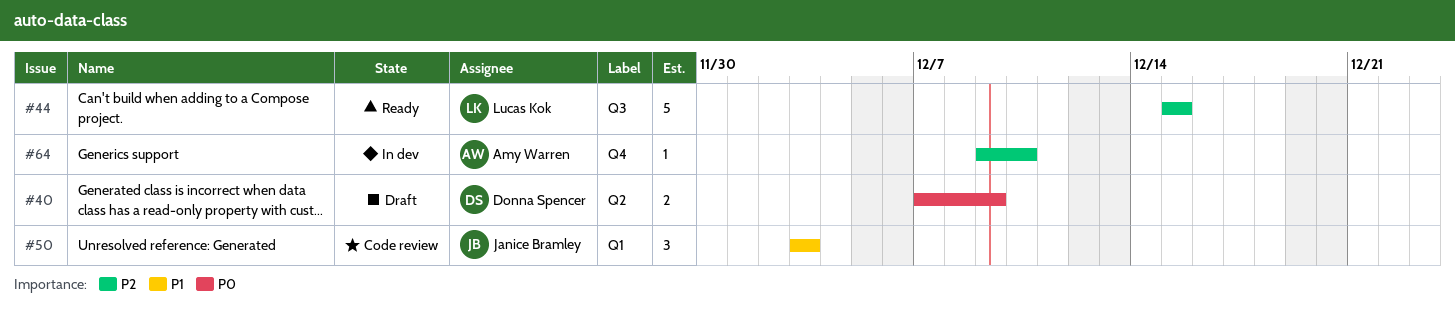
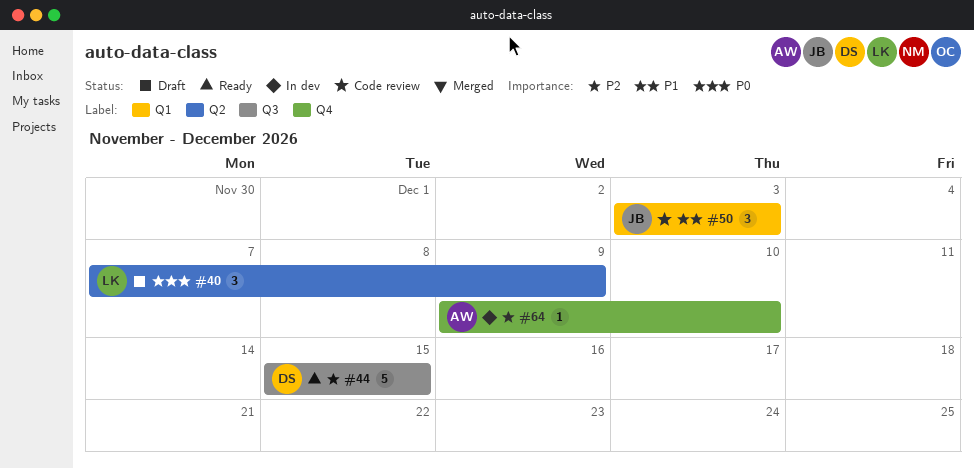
#40, owner: Donna Spencer -> Lucas Kok
#40, estimate: 2 -> 3
#44, owner: Lucas Kok -> Donna Spencer

